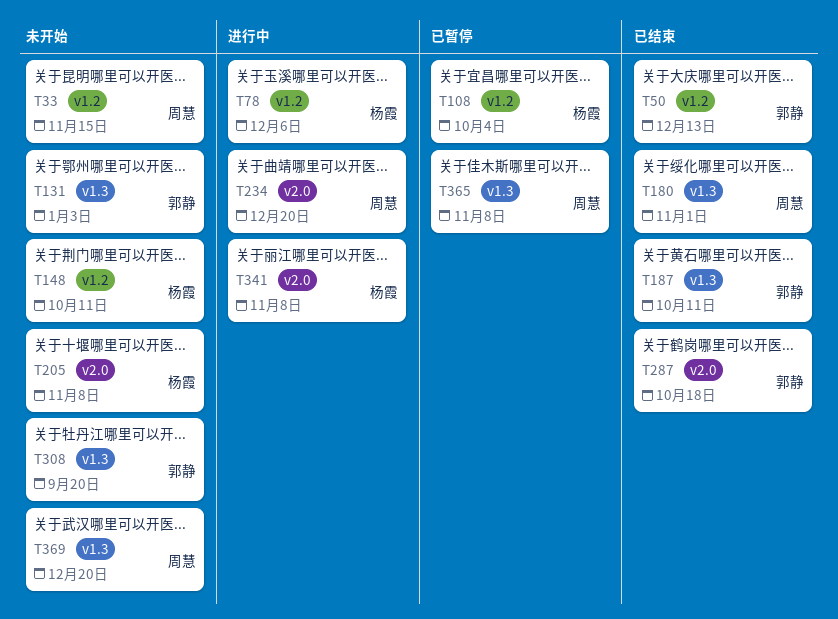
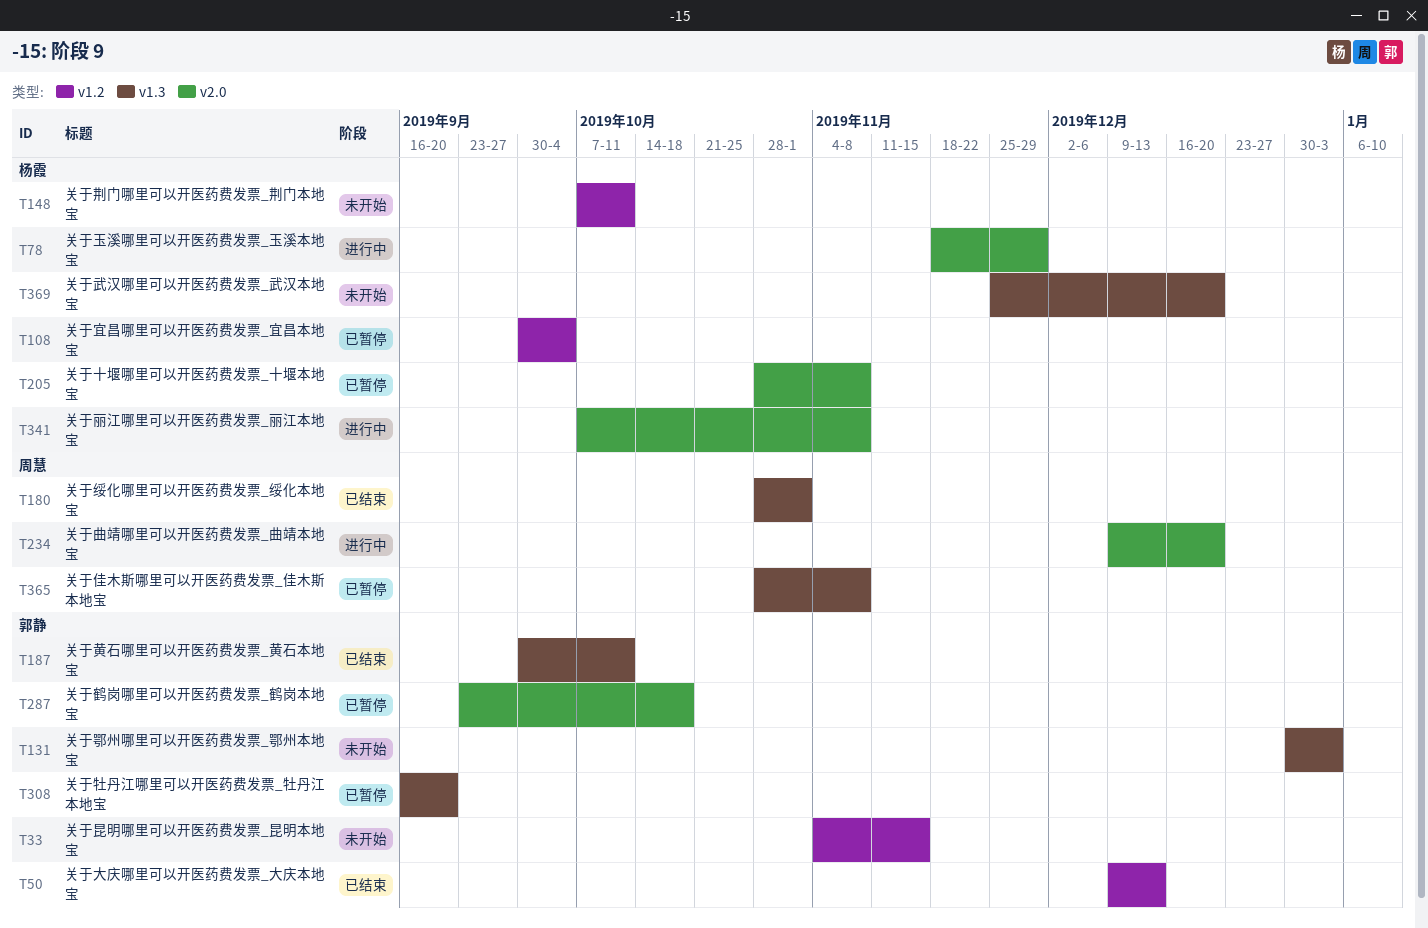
T33, owner: 周慧 -> 郭静
T78, label: v1.2 -> v2.0
T78, due: Dec 6 -> Nov 29
T205, status: 未开始 -> 已暂停
T287, status: 已结束 -> 已暂停
T308, status: 未开始 -> 已暂停
T369, owner: 周慧 -> 杨霞

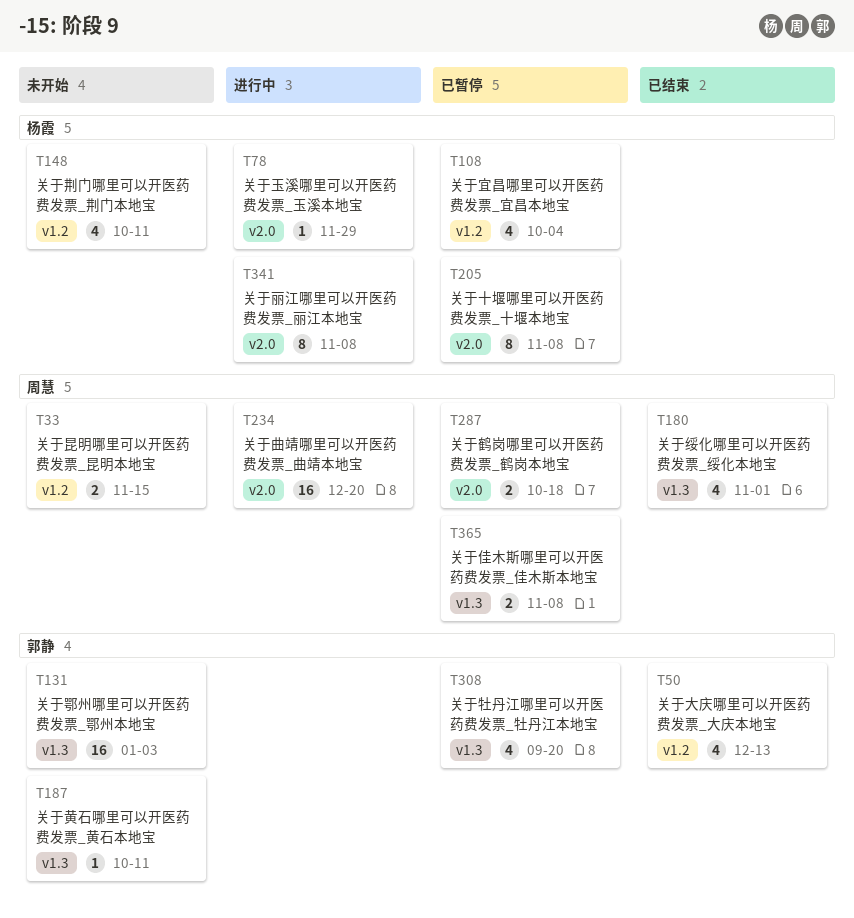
T33, owner: 郭静 -> 周慧
T187, status: 已结束 -> 未开始
T287, owner: 郭静 -> 周慧
T369: present -> none

